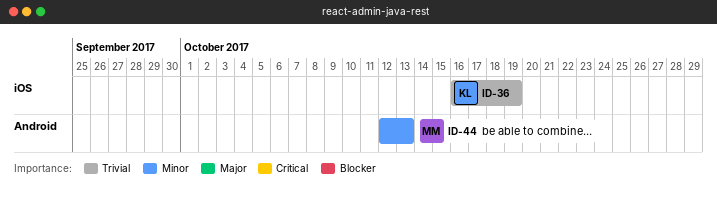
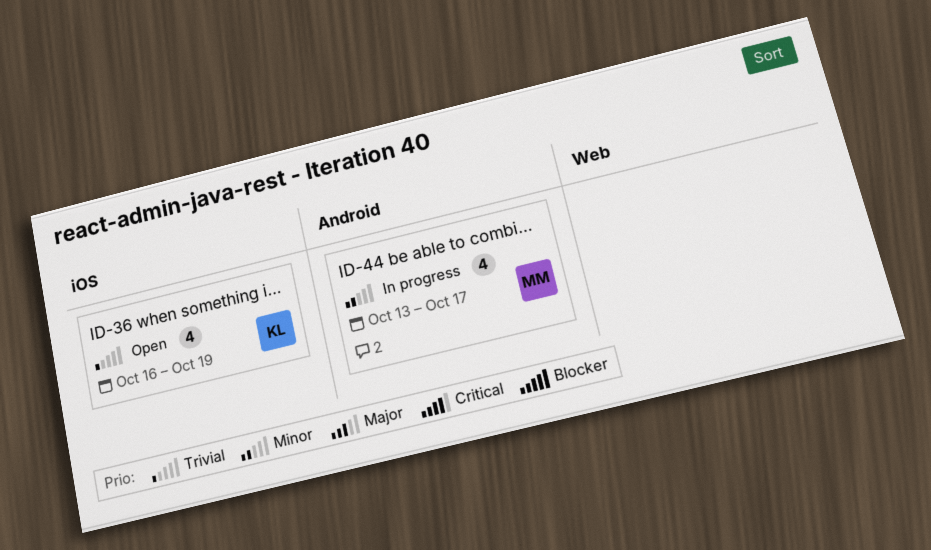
ID-44, start: Oct 12 -> Oct 13
ID-44, due: Oct 13 -> Oct 17

